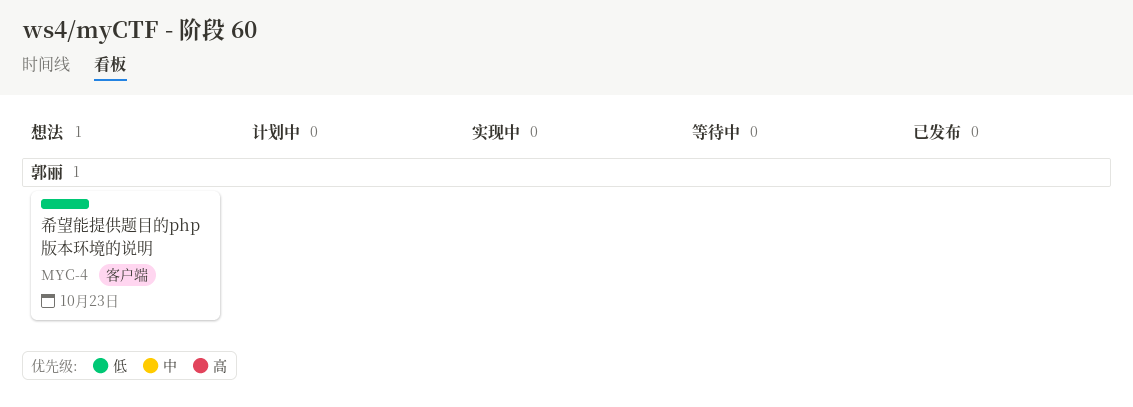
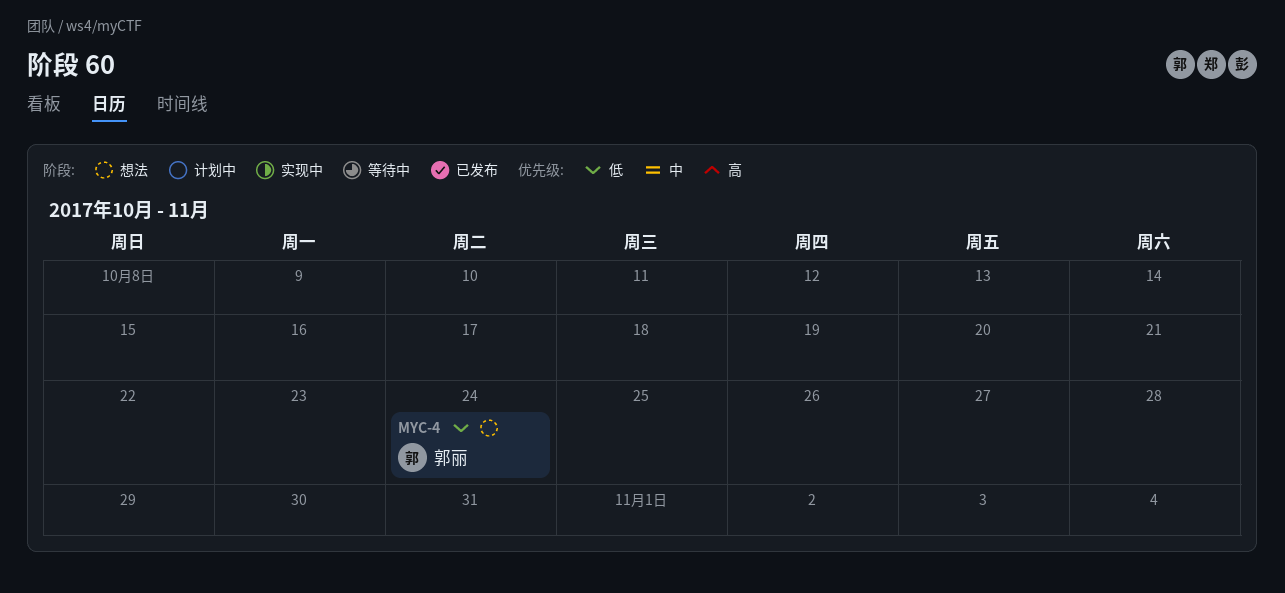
MYC-4, due: Oct 23 -> Oct 24

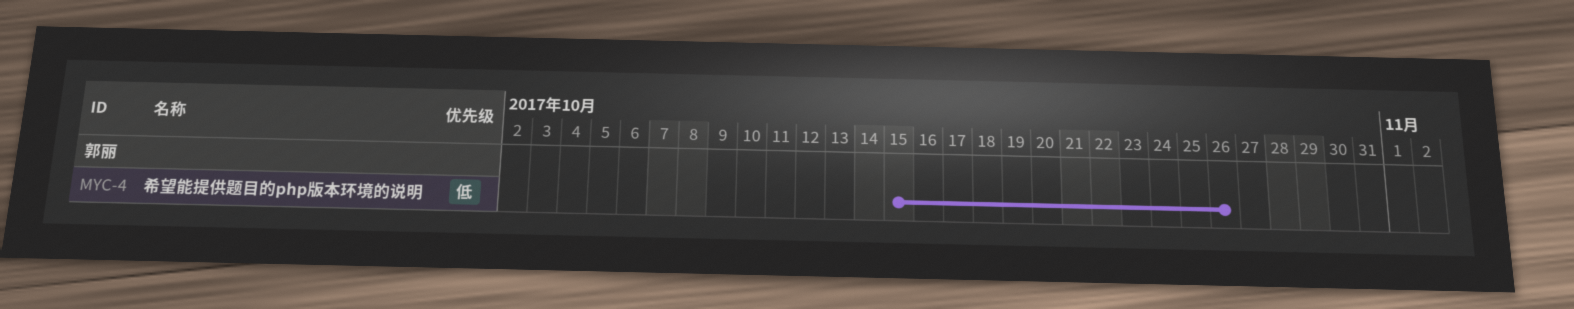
MYC-4, due: Oct 24 -> Oct 26

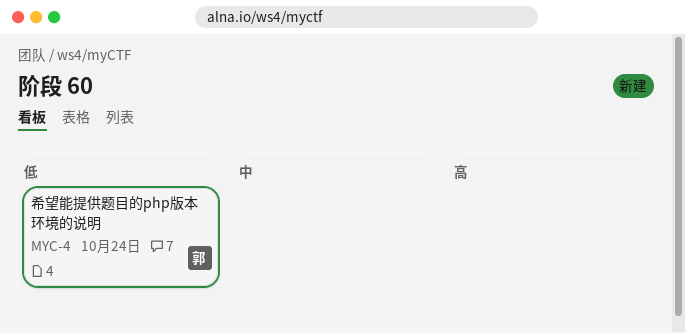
MYC-4, due: Oct 26 -> Oct 24

